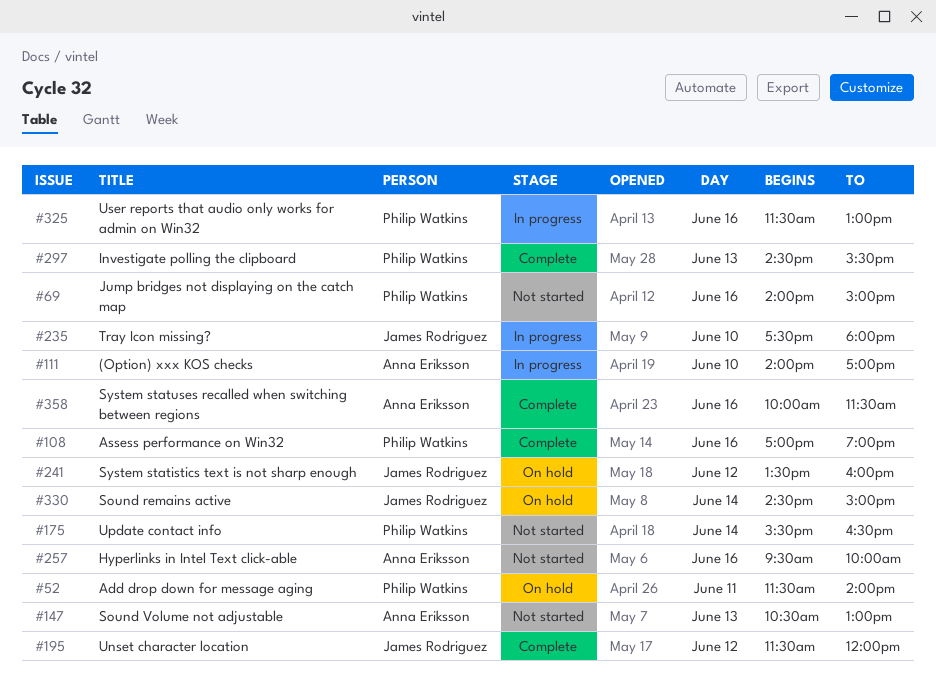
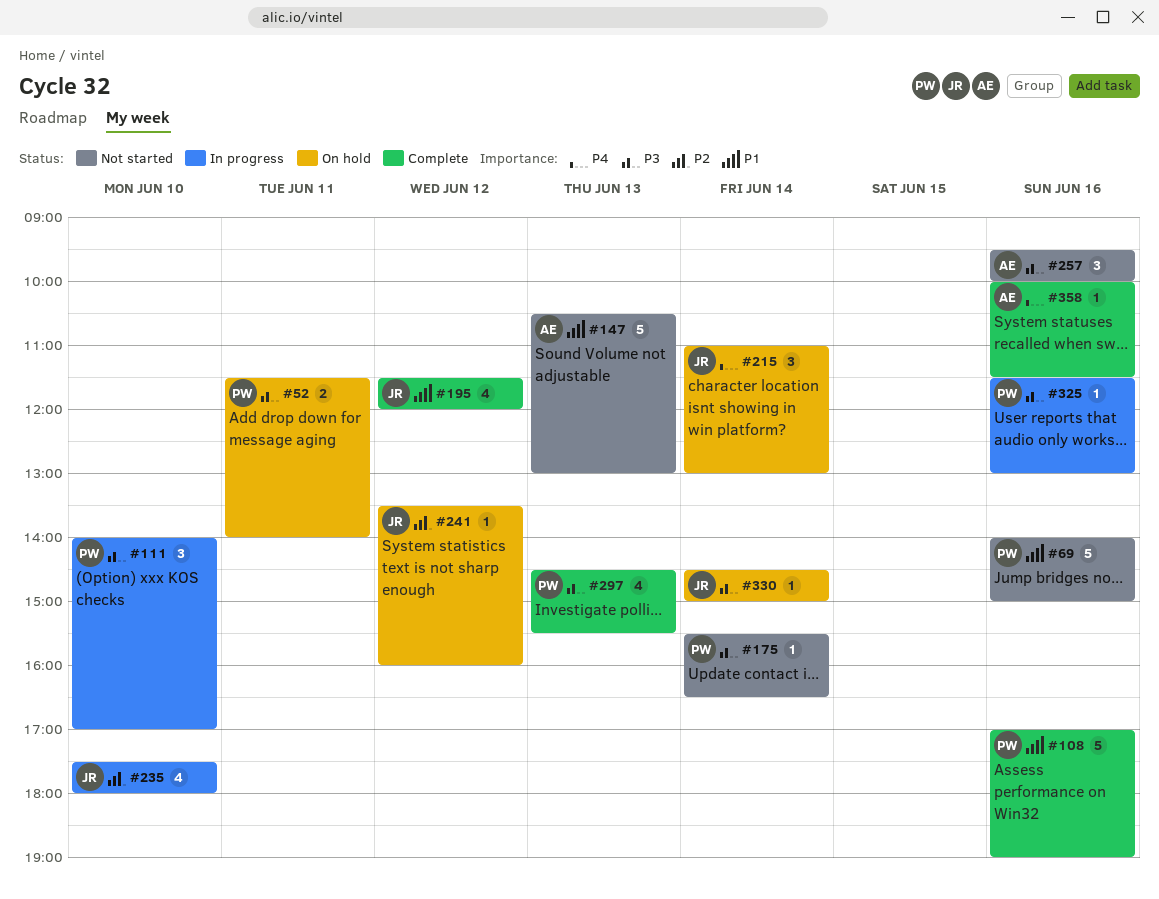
#111, owner: Anna Eriksson -> Philip Watkins
#215: none -> present

